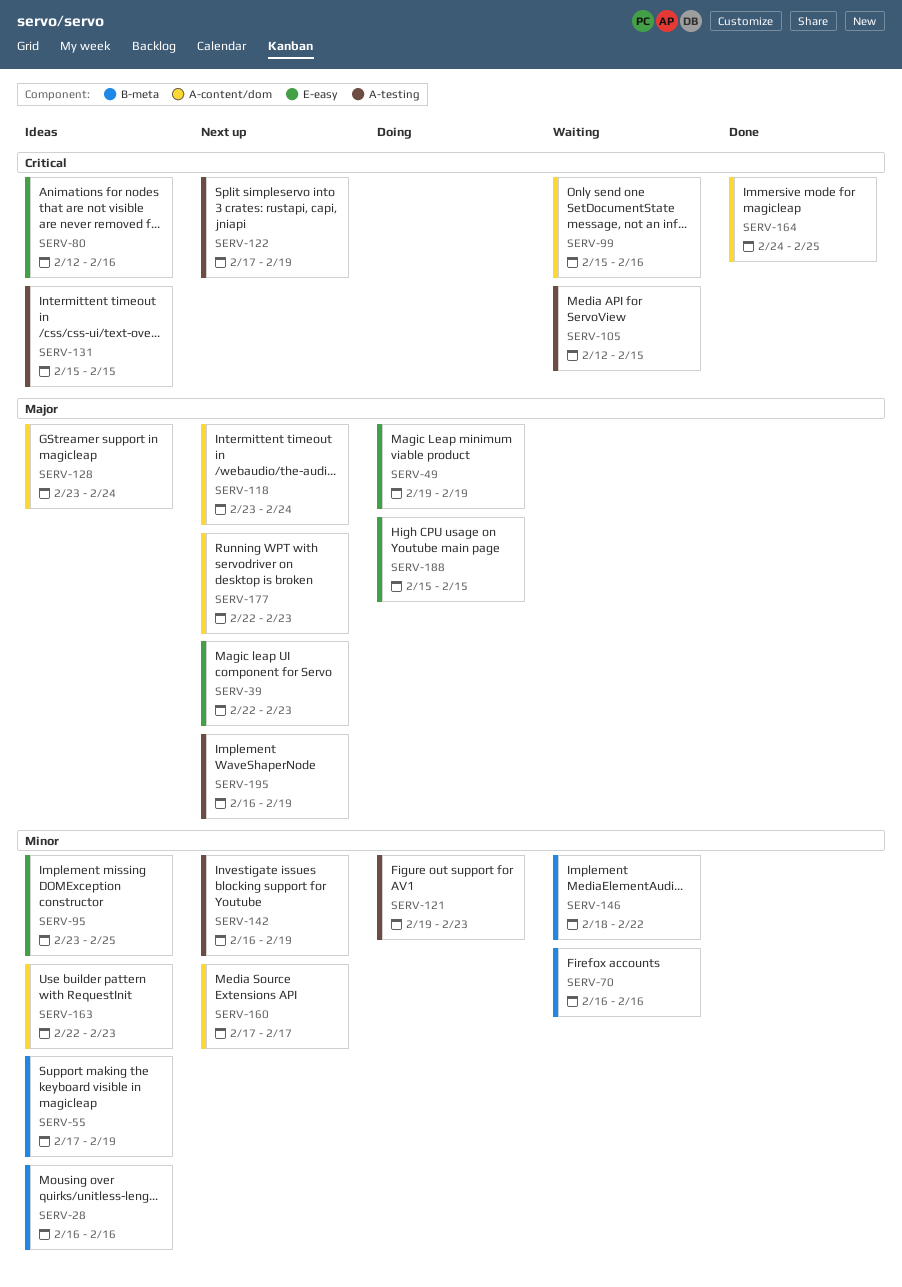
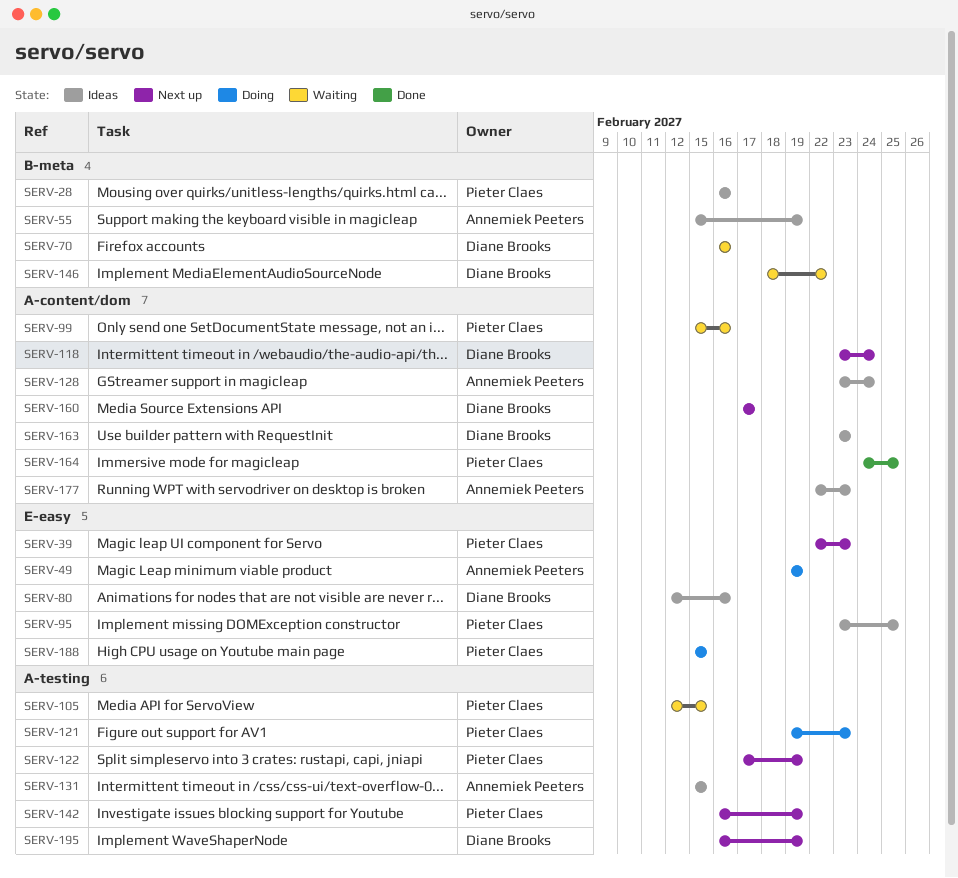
SERV-55, start: Feb 17 -> Feb 15
SERV-163, start: Feb 22 -> Feb 23
SERV-177, status: Next up -> Ideas

